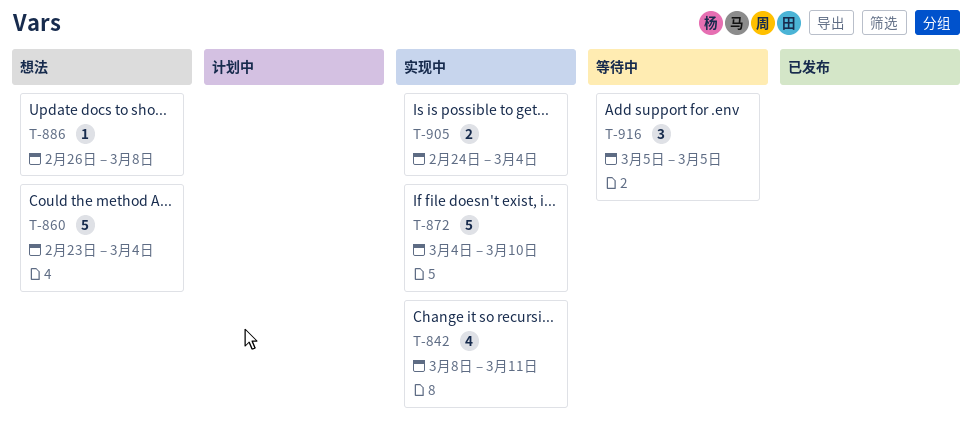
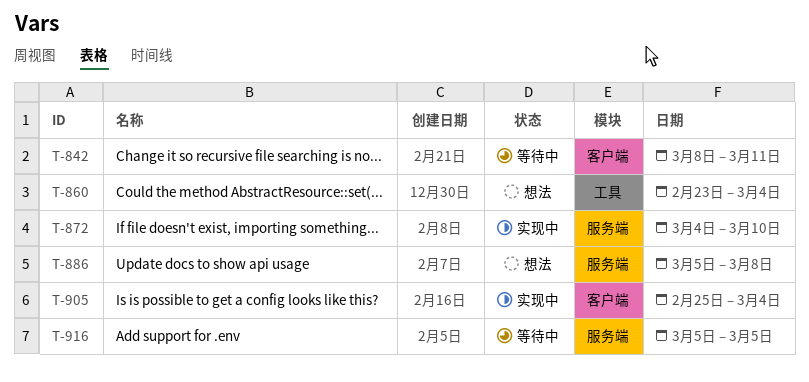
T-842, status: 实现中 -> 等待中
T-886, start: Feb 26 -> Mar 5
T-905, start: Feb 24 -> Feb 25

